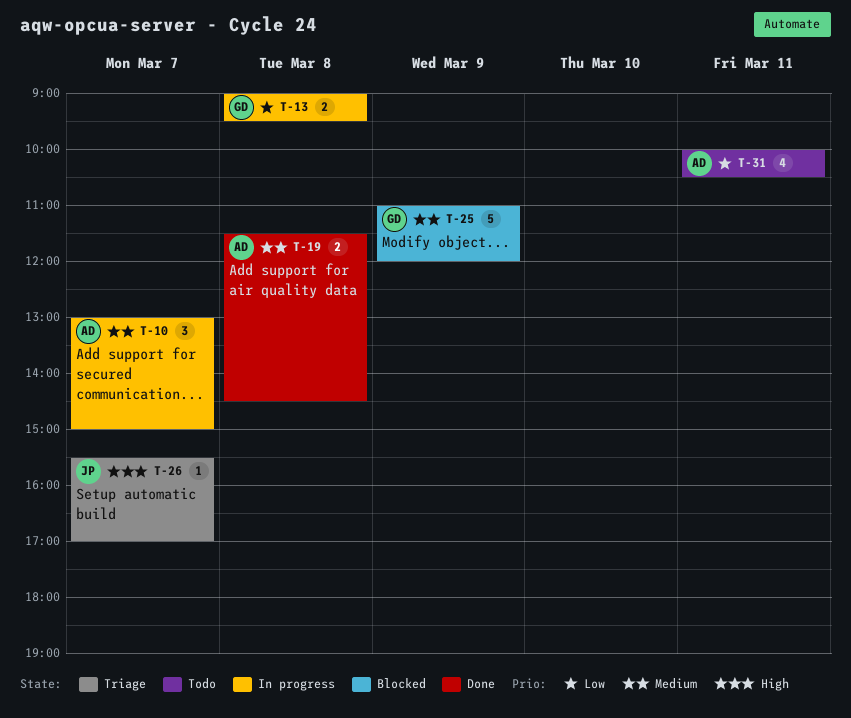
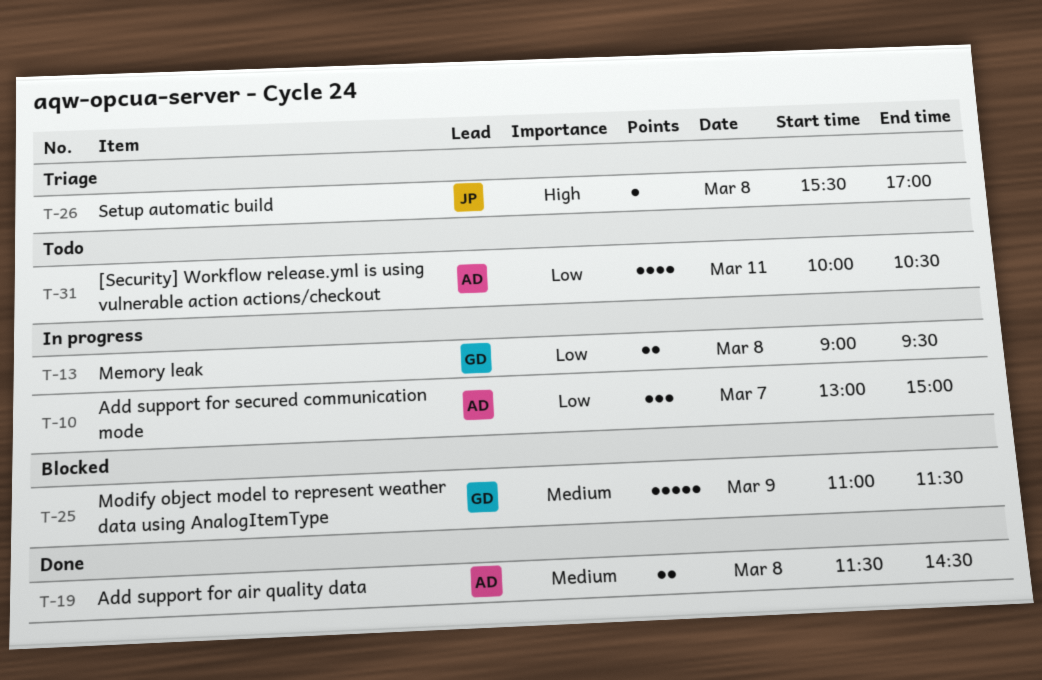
T-10, priority: Medium -> Low
T-25, ends: 12:00 -> 11:30
T-26, day: Mar 7 -> Mar 8

